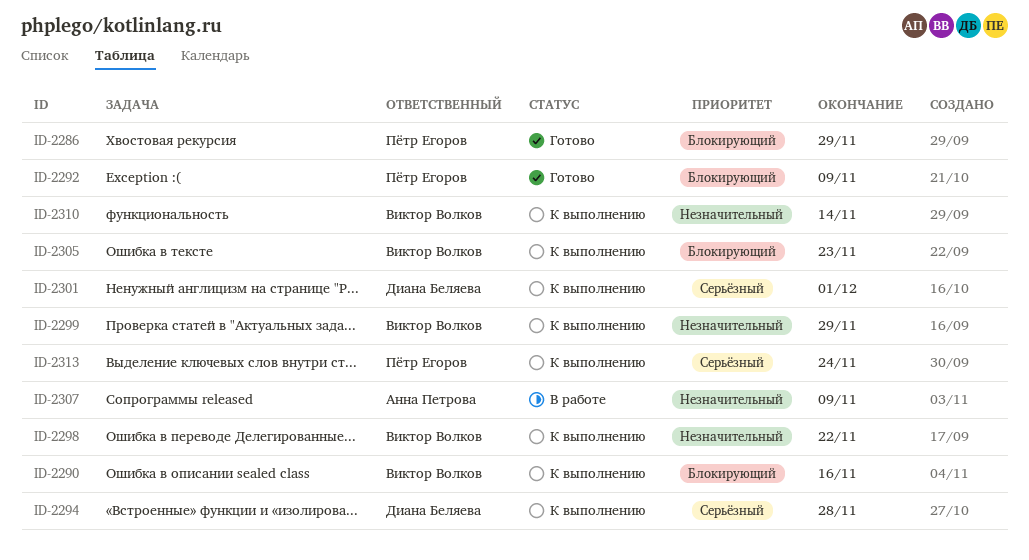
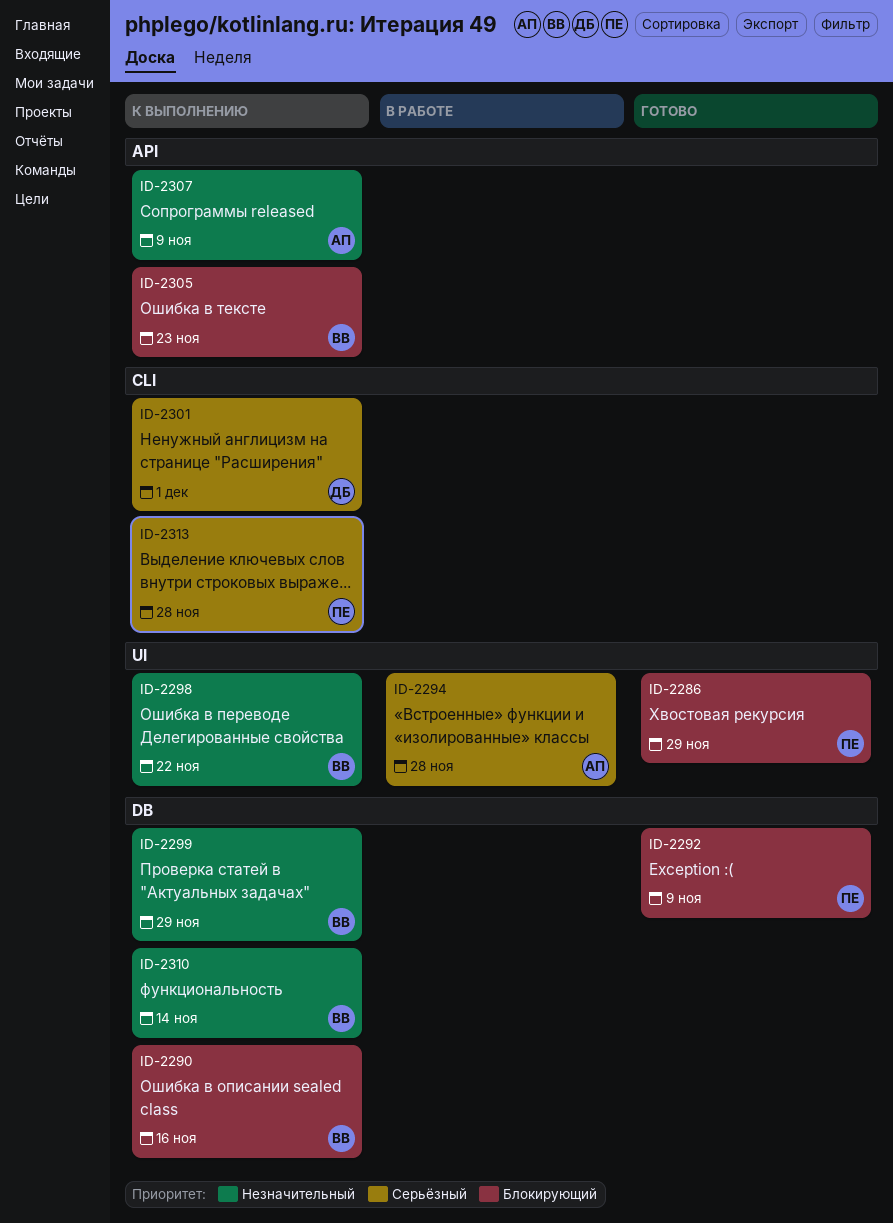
ID-2294, status: К выполнению -> В работе
ID-2294, owner: Диана Беляева -> Анна Петрова
ID-2307, status: В работе -> К выполнению
ID-2313, due: Nov 24 -> Nov 28

